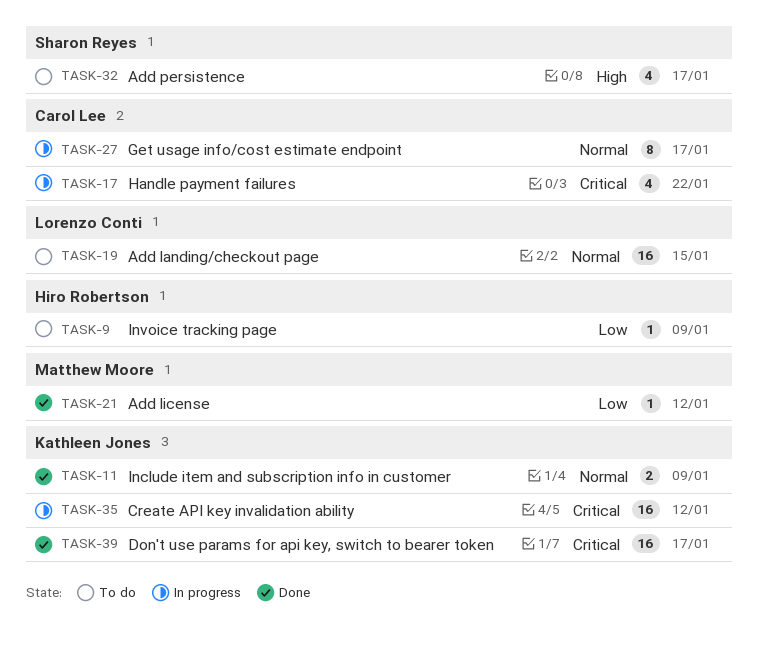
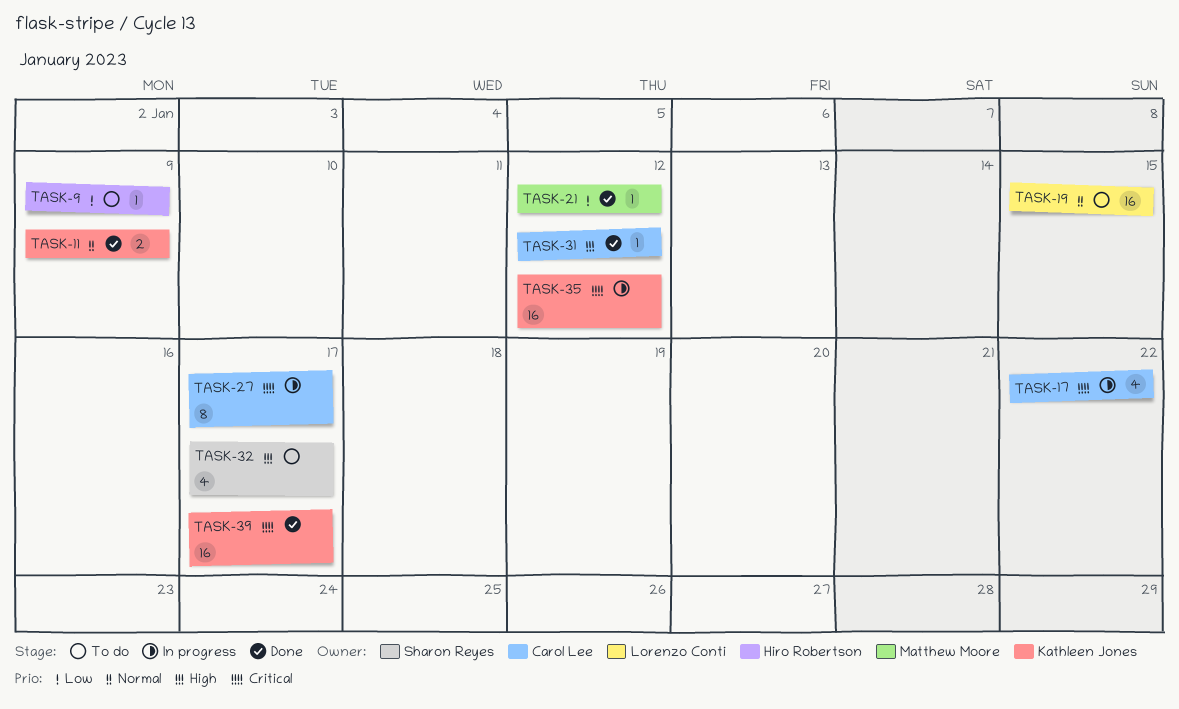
TASK-27, priority: Normal -> Critical
TASK-31: none -> present

